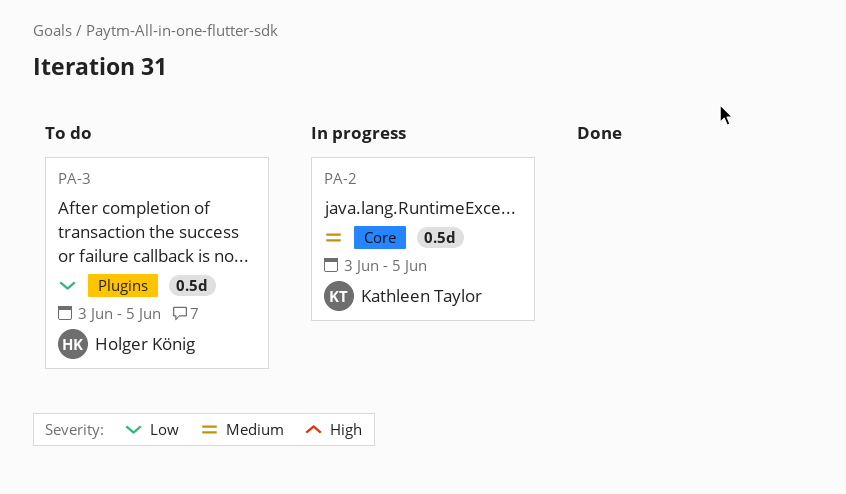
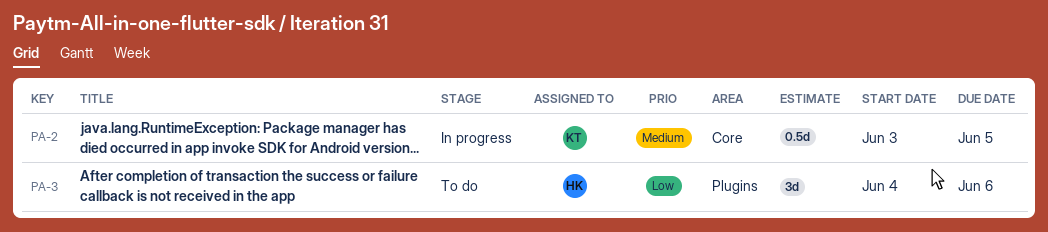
PA-3, estimate: 0.5d -> 3d
PA-3, start: Jun 3 -> Jun 4
PA-3, due: Jun 5 -> Jun 6

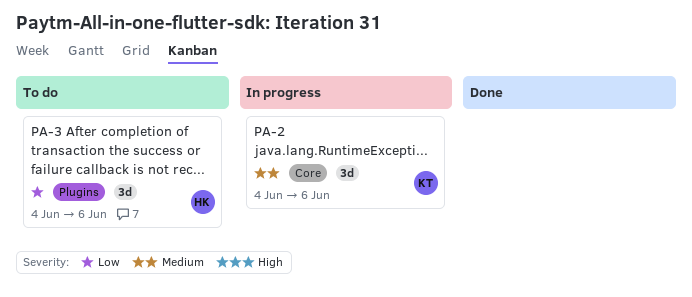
PA-2, estimate: 0.5d -> 3d
PA-2, start: Jun 3 -> Jun 4
PA-2, due: Jun 5 -> Jun 6

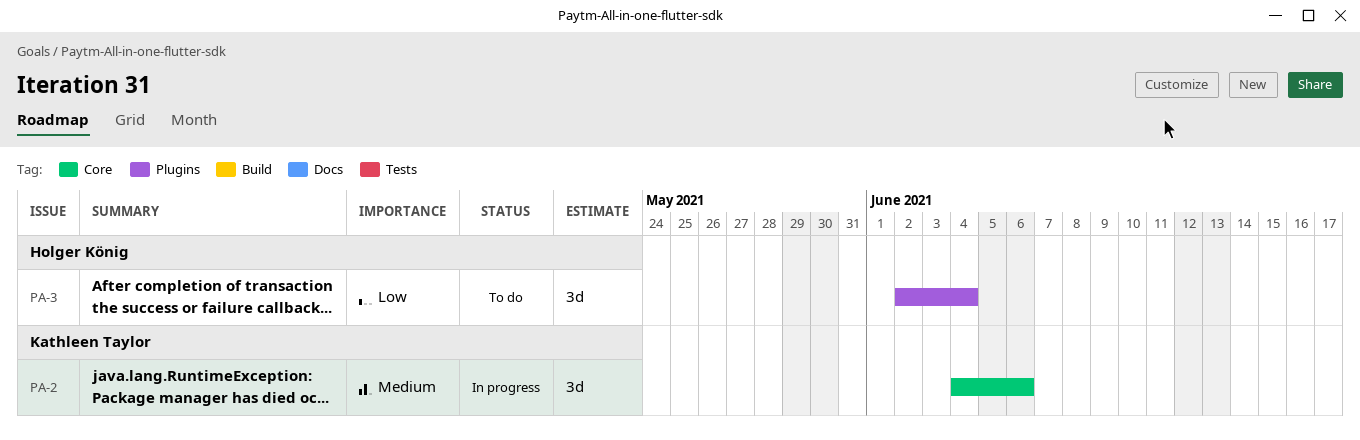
PA-3, start: Jun 4 -> Jun 2
PA-3, due: Jun 6 -> Jun 4

